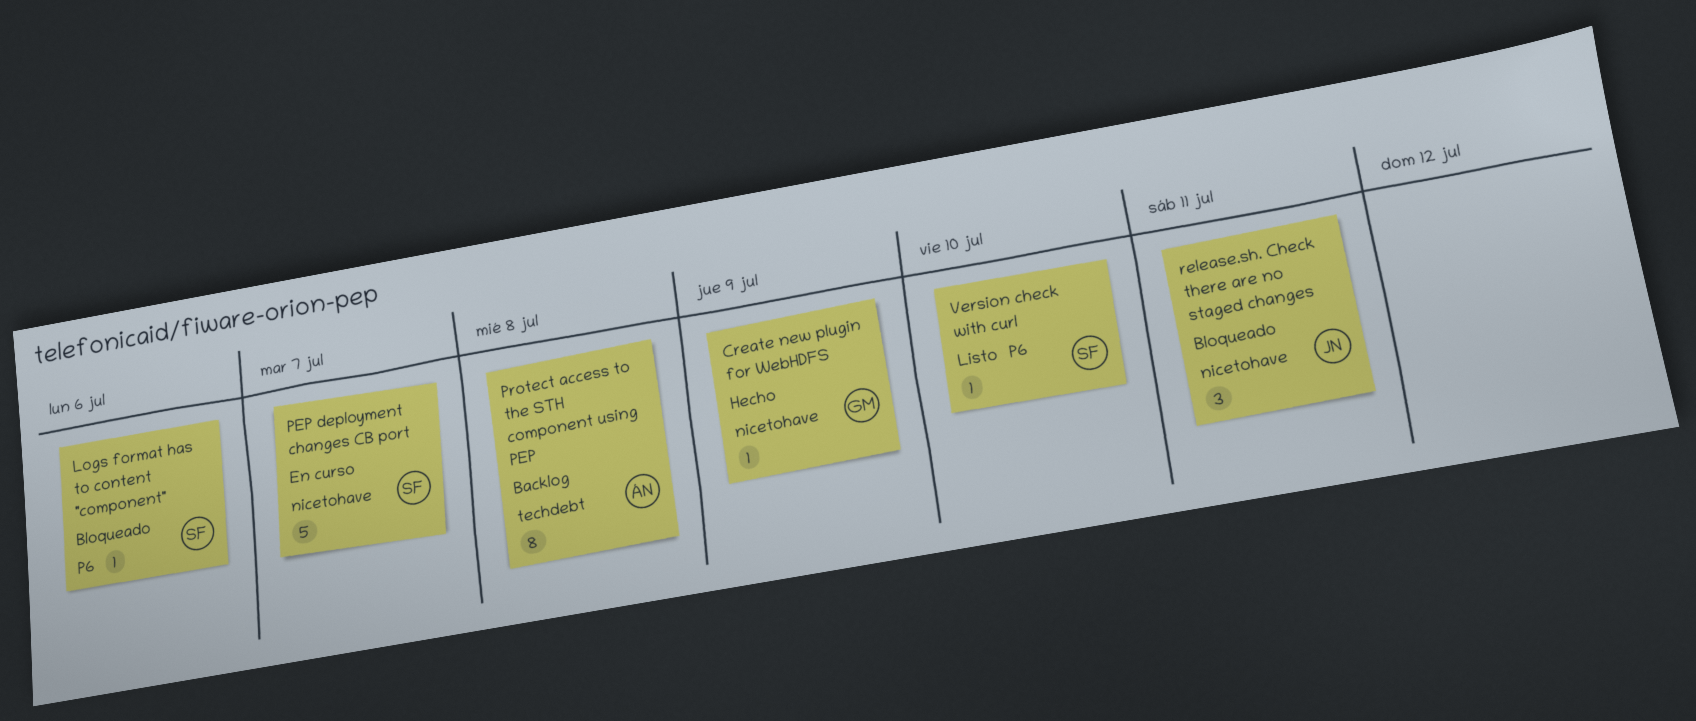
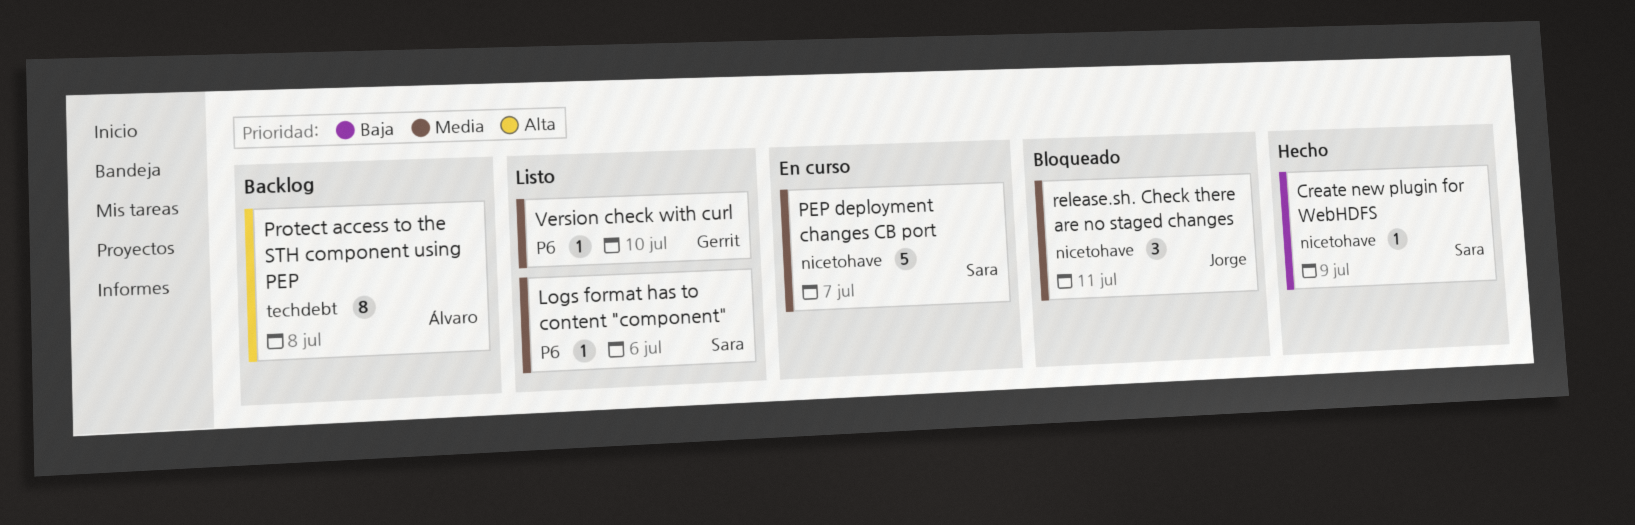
Create new plugin for WebHDFS, owner: Gerrit -> Sara
Logs format has to content "component", status: Bloqueado -> Listo
Version check with curl, owner: Sara -> Gerrit

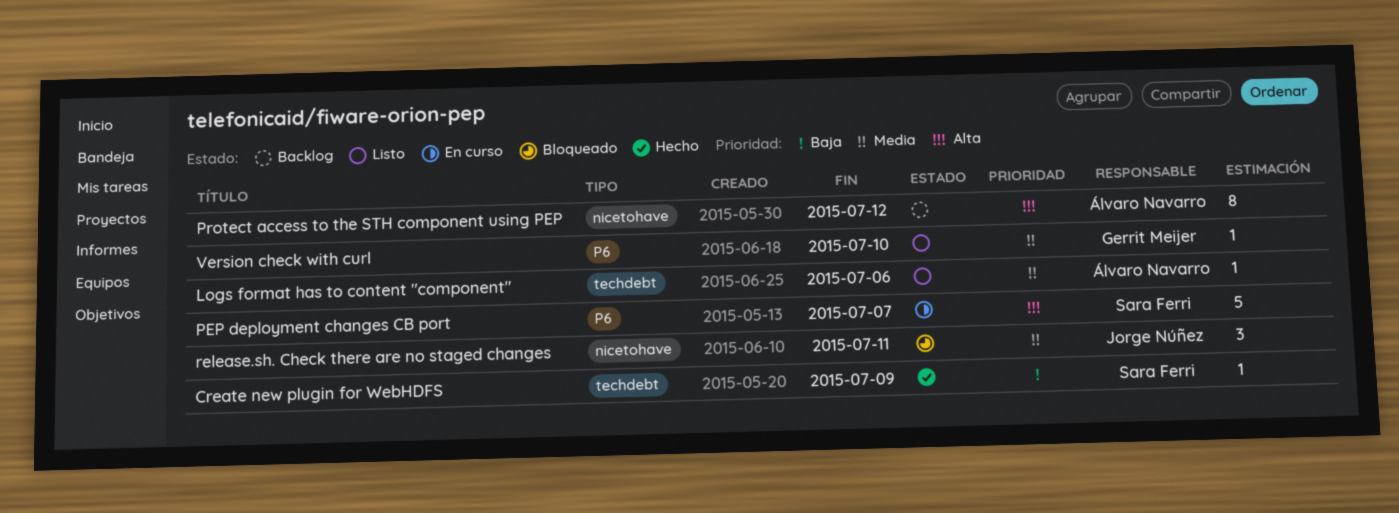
Create new plugin for WebHDFS, label: nicetohave -> techdebt
Logs format has to content "component", owner: Sara Ferri -> Álvaro Navarro
Logs format has to content "component", label: P6 -> techdebt
PEP deployment changes CB port, priority: Media -> Alta
PEP deployment changes CB port, label: nicetohave -> P6
Protect access to the STH component using PEP, label: techdebt -> nicetohave
Protect access to the STH component using PEP, due: Jul 8 -> Jul 12

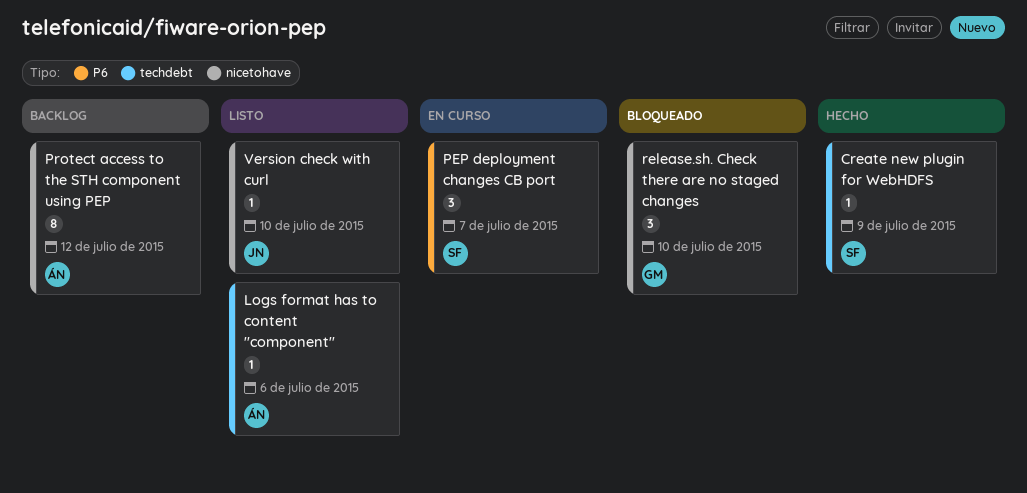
PEP deployment changes CB port, estimate: 5 -> 3
release.sh. Check there are no staged changes, owner: Jorge Núñez -> Gerrit Meijer
release.sh. Check there are no staged changes, due: Jul 11 -> Jul 10
Version check with curl, owner: Gerrit Meijer -> Jorge Núñez
Version check with curl, label: P6 -> nicetohave

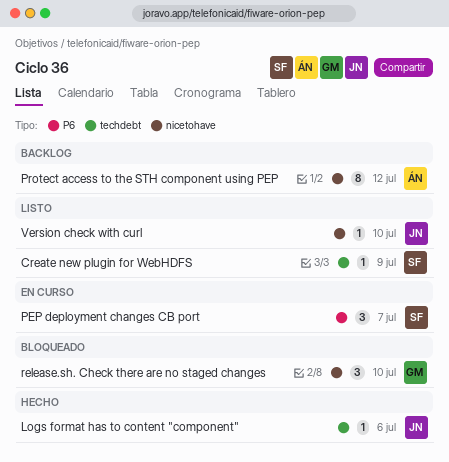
Create new plugin for WebHDFS, status: Hecho -> Listo
Logs format has to content "component", status: Listo -> Hecho
Logs format has to content "component", owner: ÁN -> JN

